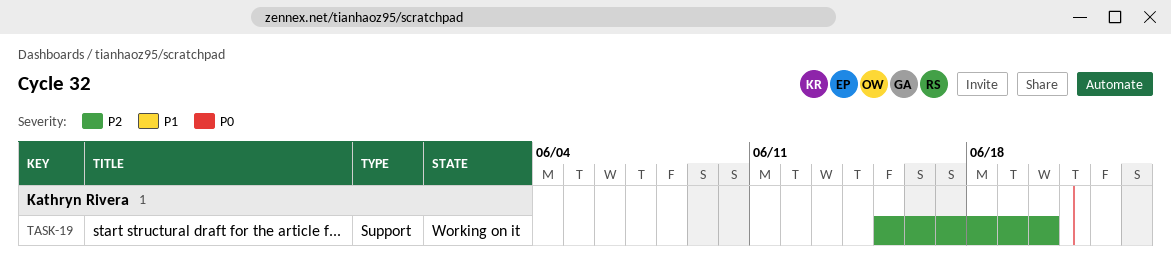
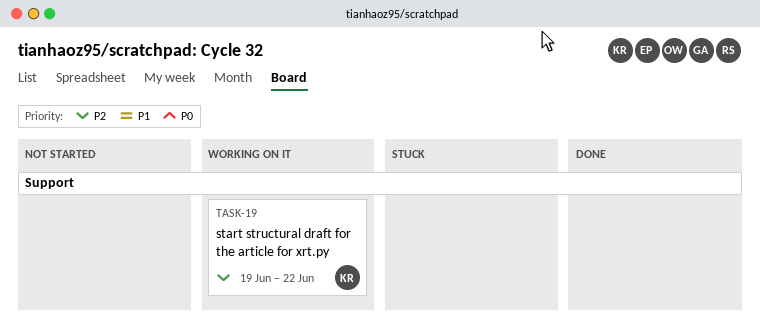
TASK-19, start: Jun 15 -> Jun 19
TASK-19, due: Jun 20 -> Jun 22

